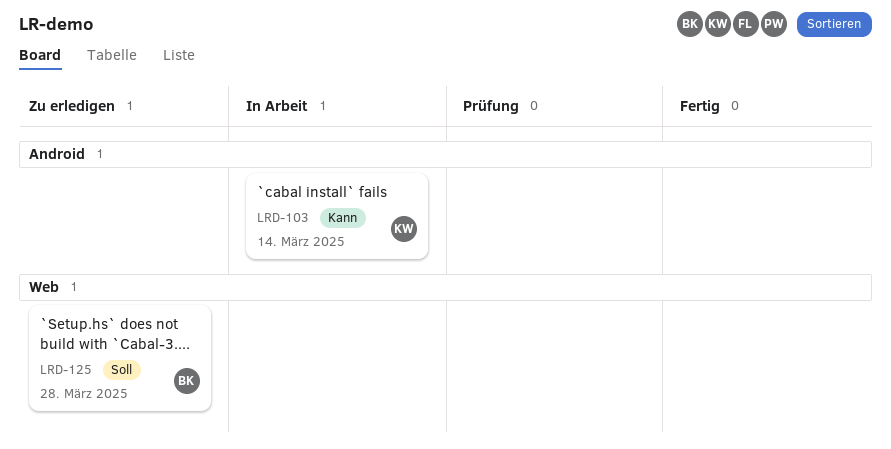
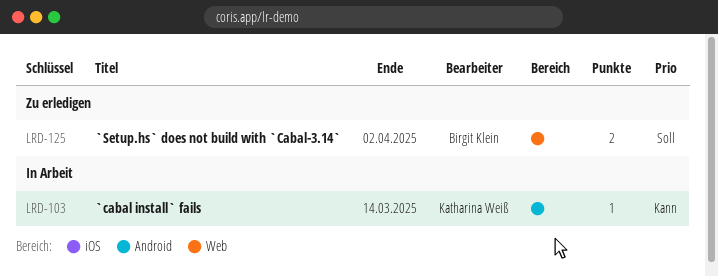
LRD-125, due: Mar 28 -> Apr 2

